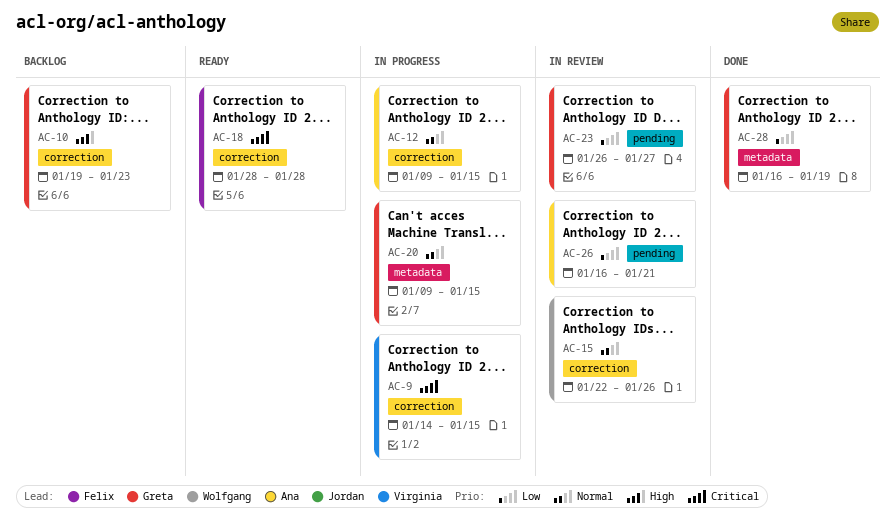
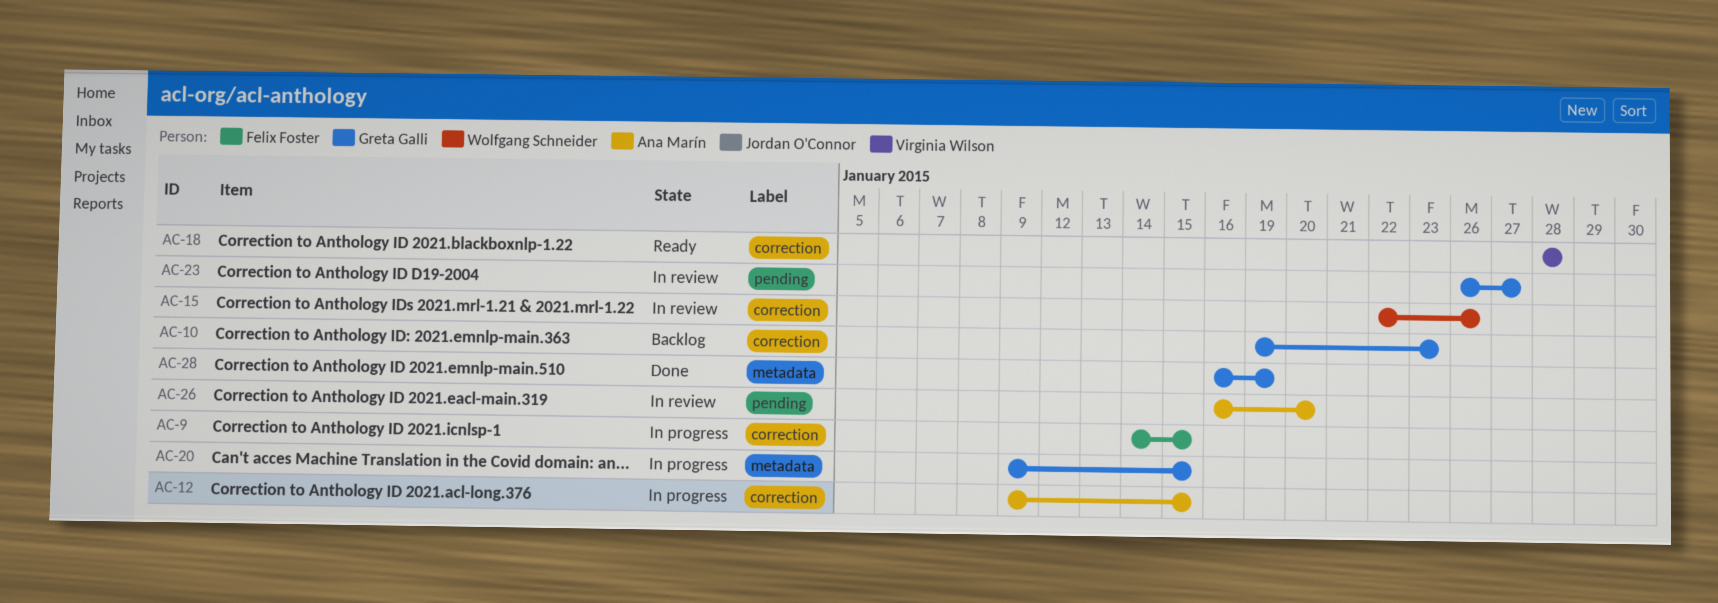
AC-9, owner: Virginia Wilson -> Felix Foster
AC-18, owner: Felix Foster -> Virginia Wilson
AC-26, due: Jan 21 -> Jan 20

